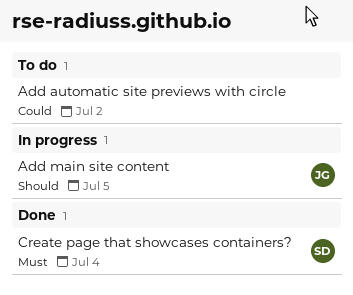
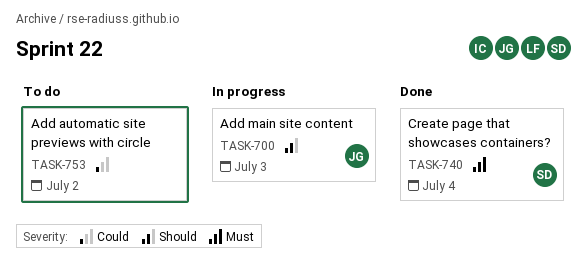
Add main site content, due: Jul 5 -> Jul 3

